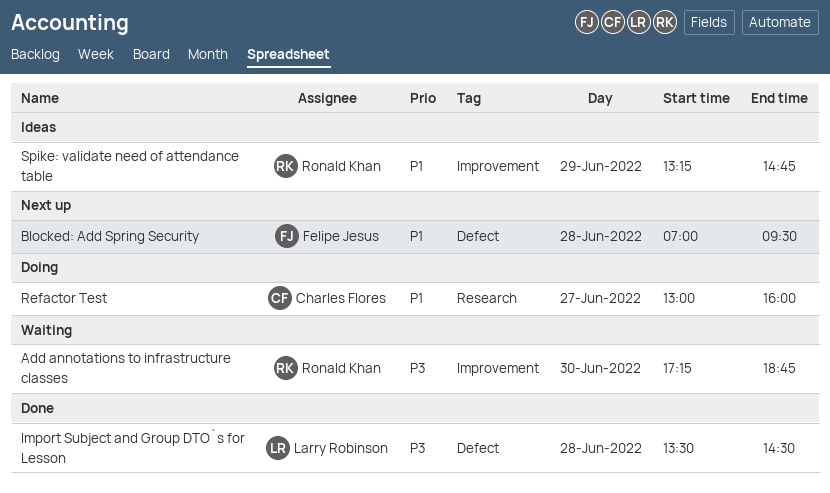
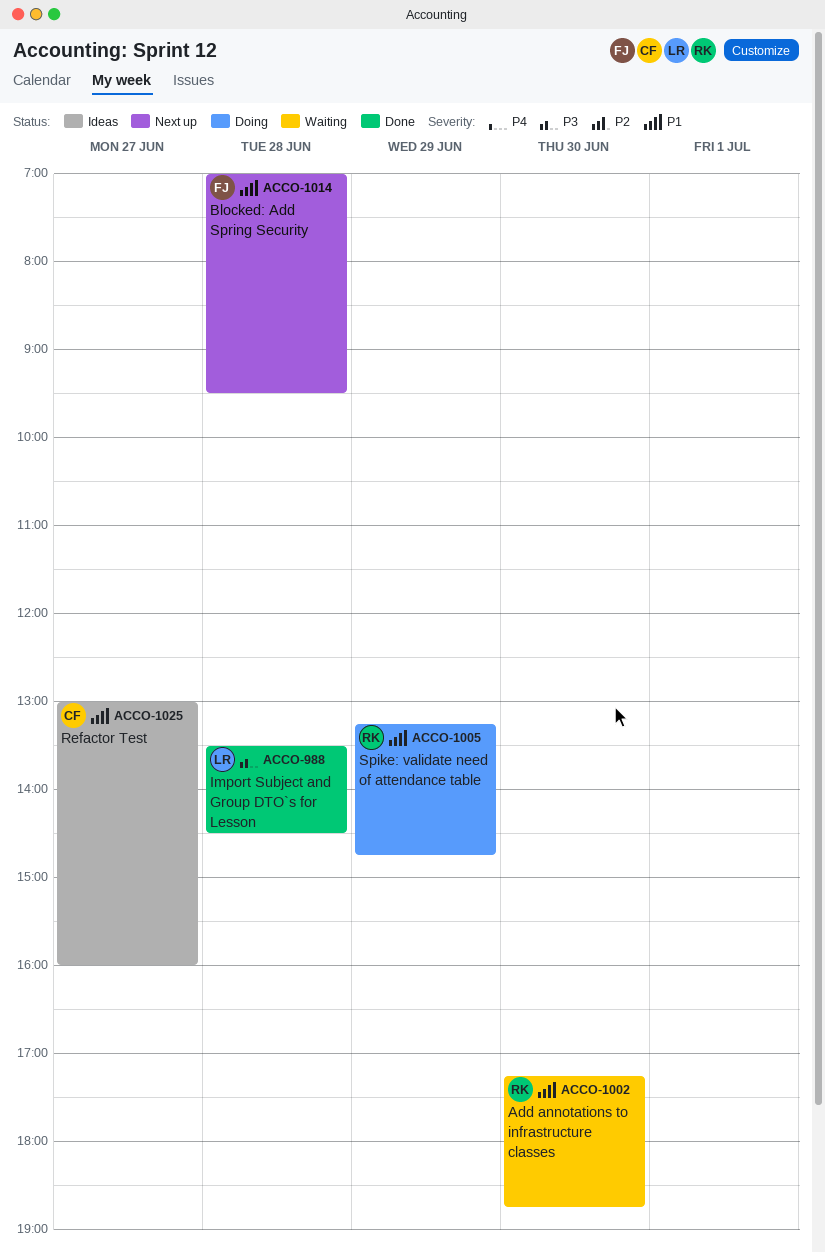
Add annotations to infrastructure classes, priority: P3 -> P1
Refactor Test, status: Doing -> Ideas
Spike: validate need of attendance table, status: Ideas -> Doing

